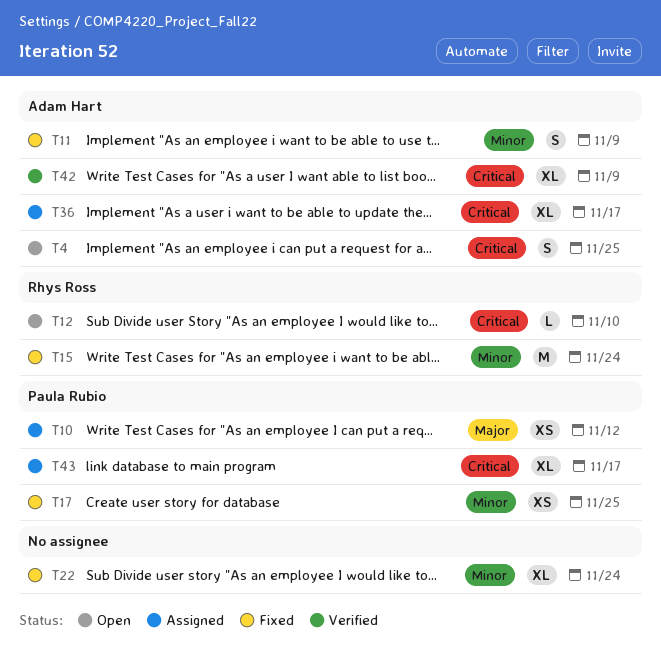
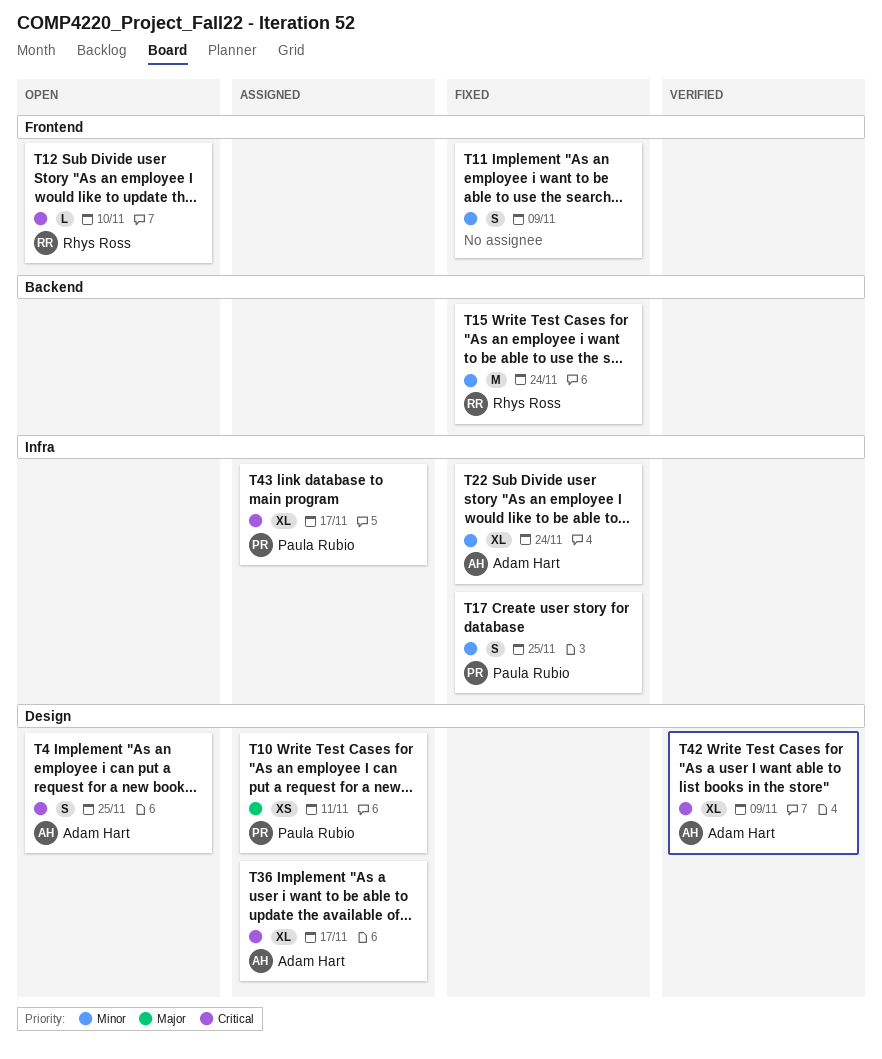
T10, due: Nov 12 -> Nov 11
T11, owner: Adam Hart -> none
T17, estimate: XS -> S
T22, owner: none -> Adam Hart

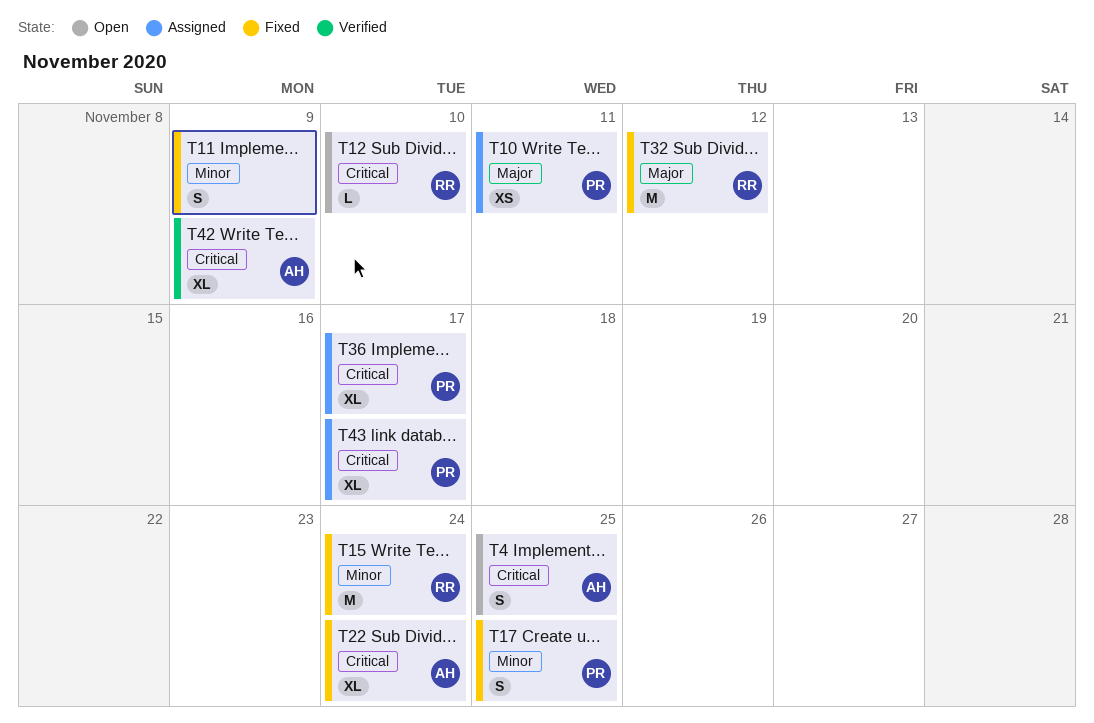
T22, priority: Minor -> Critical
T32: none -> present
T36, owner: Adam Hart -> Paula Rubio

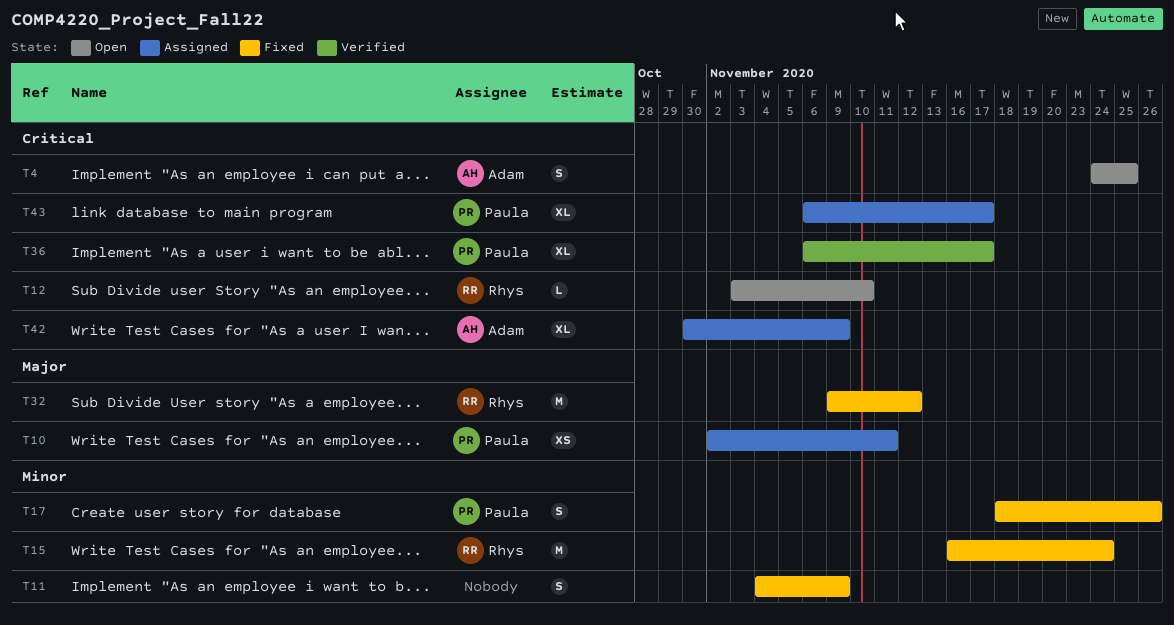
T17, due: Nov 25 -> Nov 26
T22: present -> none
T36, status: Assigned -> Verified
T42, status: Verified -> Assigned

